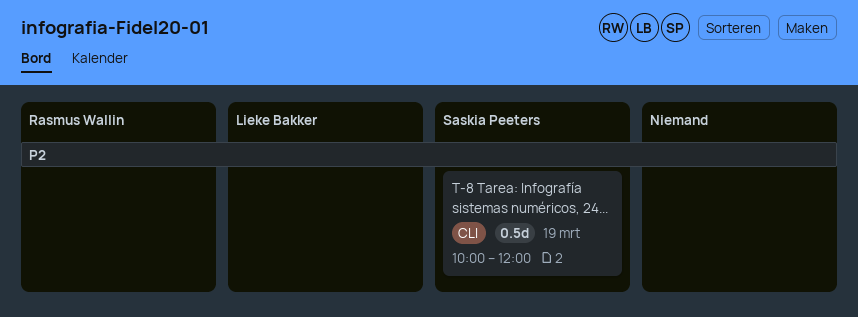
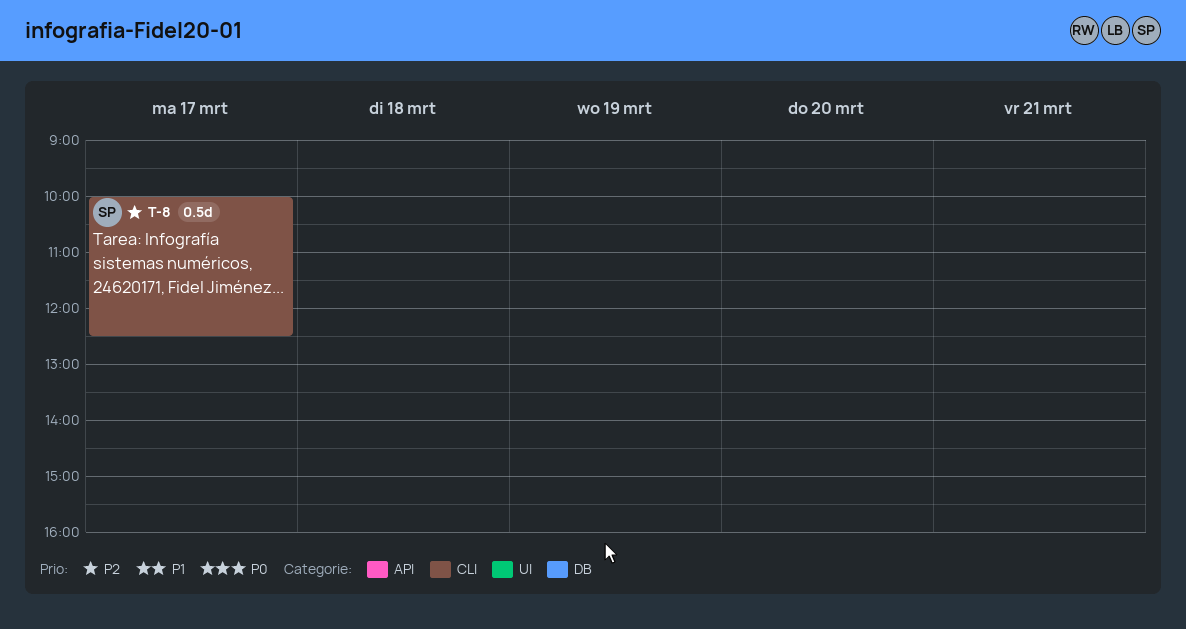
T-8, day: Mar 19 -> Mar 17
T-8, ends: 12:00 -> 12:30

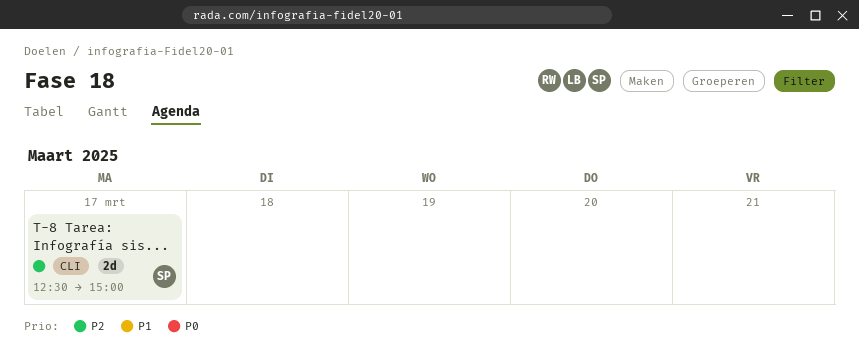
T-8, estimate: 0.5d -> 2d
T-8, begins: 10:00 -> 12:30
T-8, ends: 12:30 -> 15:00

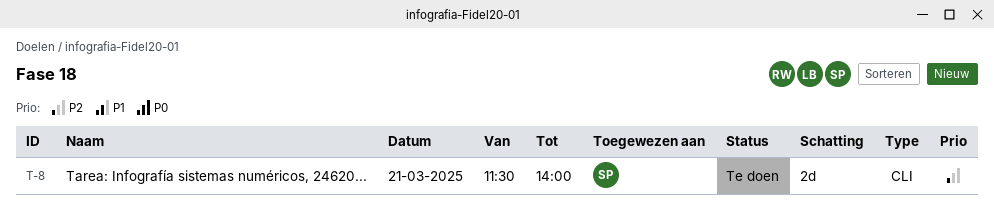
T-8, day: Mar 17 -> Mar 21
T-8, begins: 12:30 -> 11:30
T-8, ends: 15:00 -> 14:00

